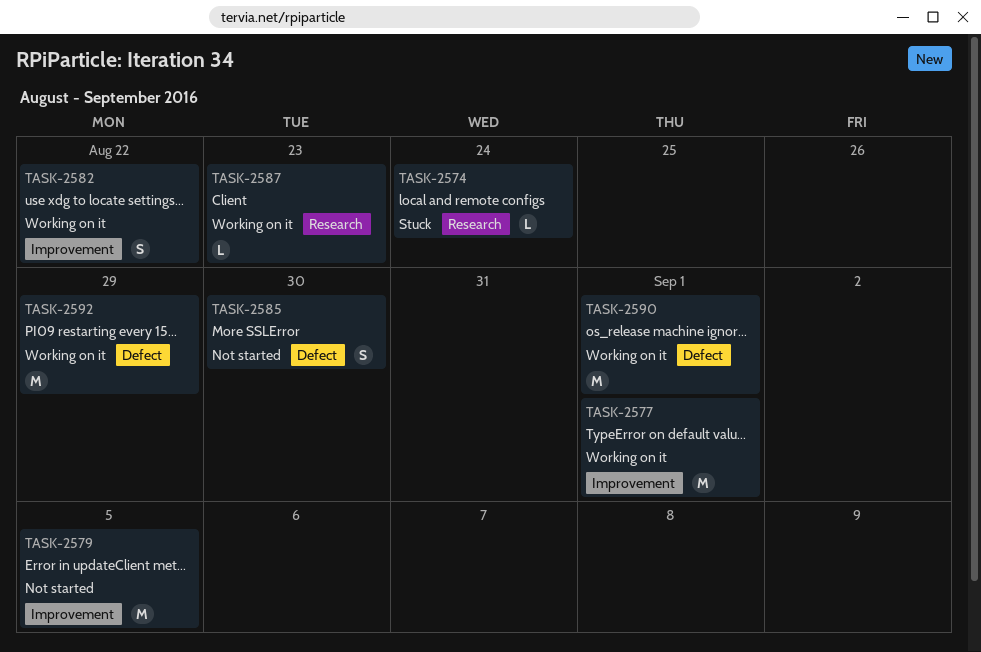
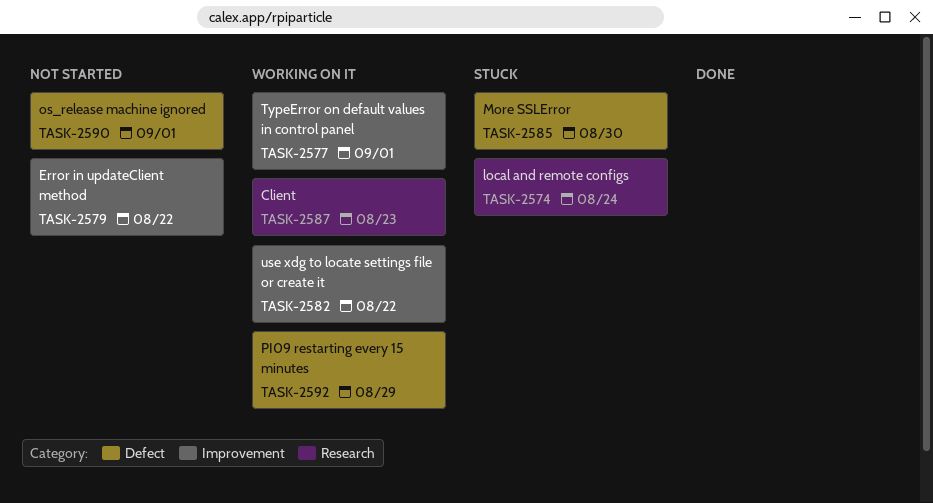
TASK-2579, due: Sep 5 -> Aug 22
TASK-2585, status: Not started -> Stuck
TASK-2590, status: Working on it -> Not started

